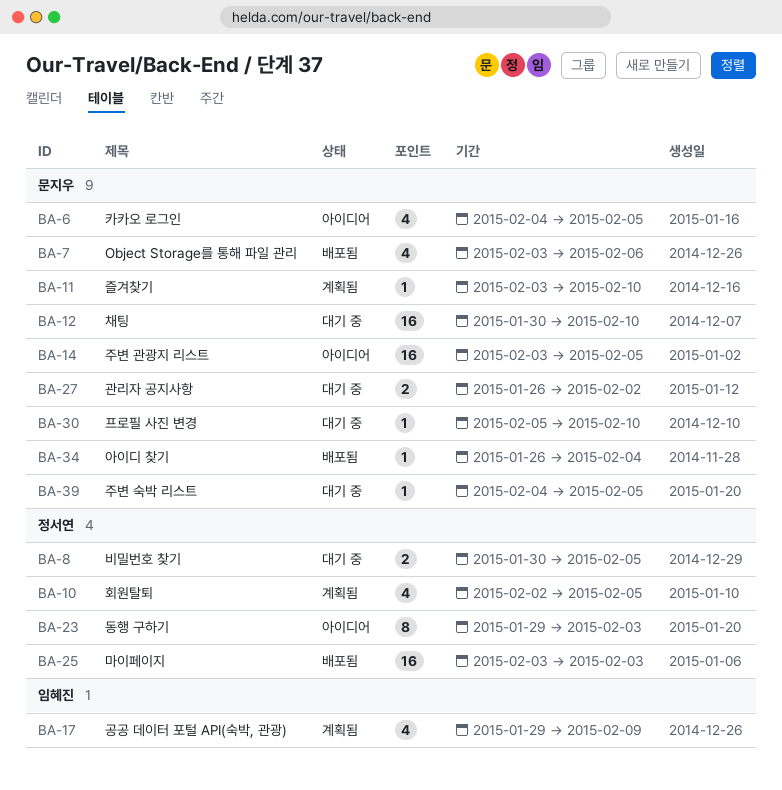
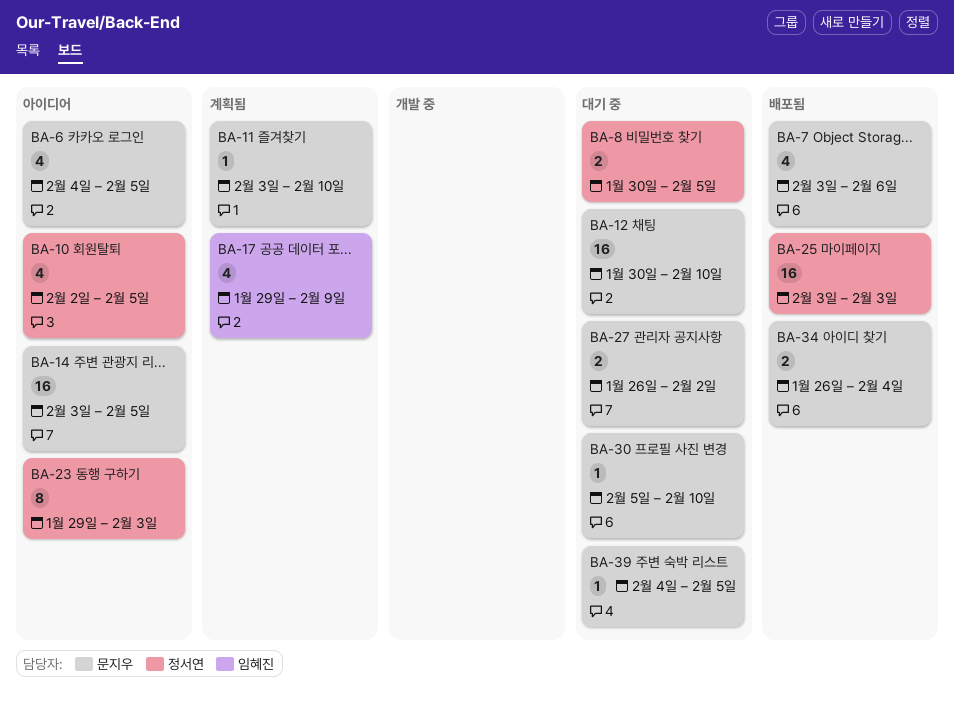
BA-10, status: 계획됨 -> 아이디어
BA-34, estimate: 1 -> 2

